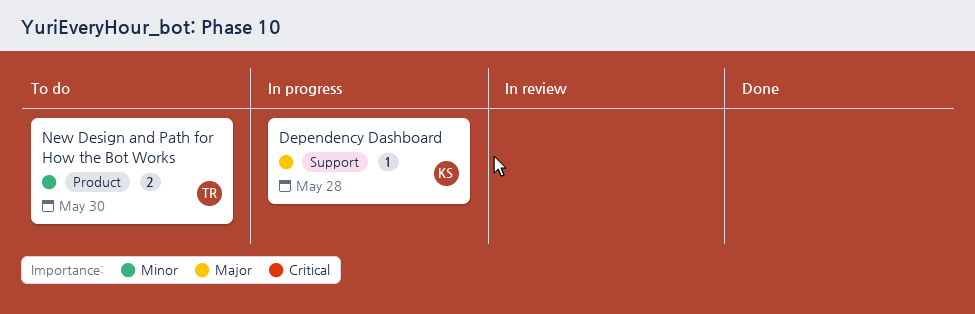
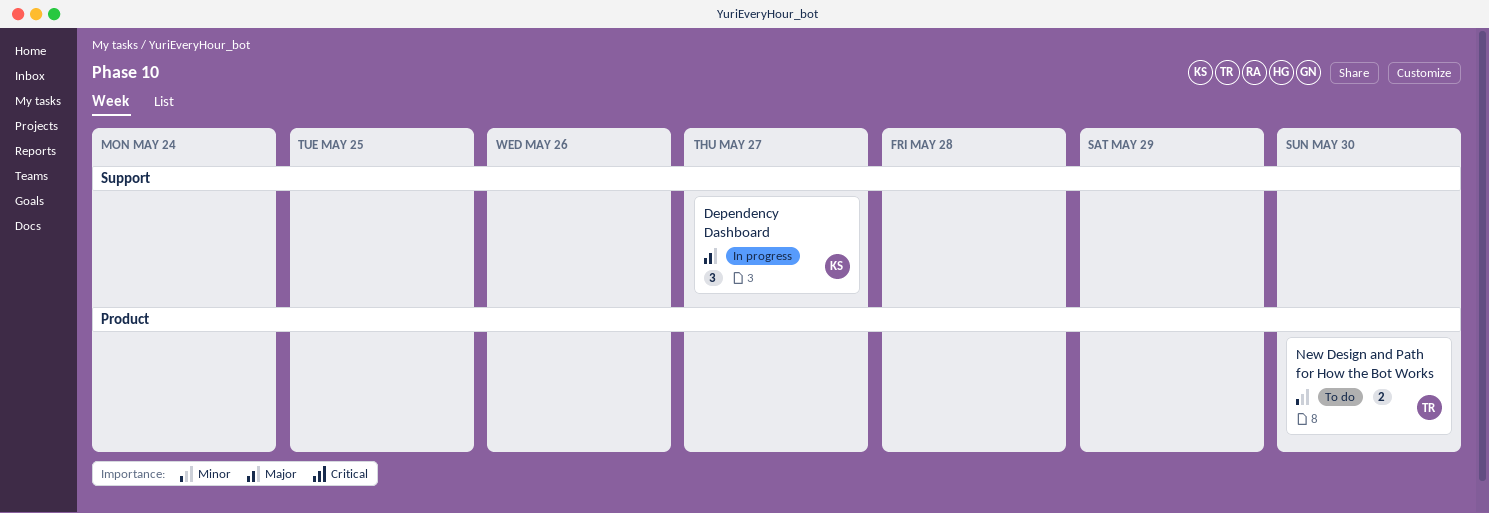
Dependency Dashboard, estimate: 1 -> 3
Dependency Dashboard, due: May 28 -> May 27

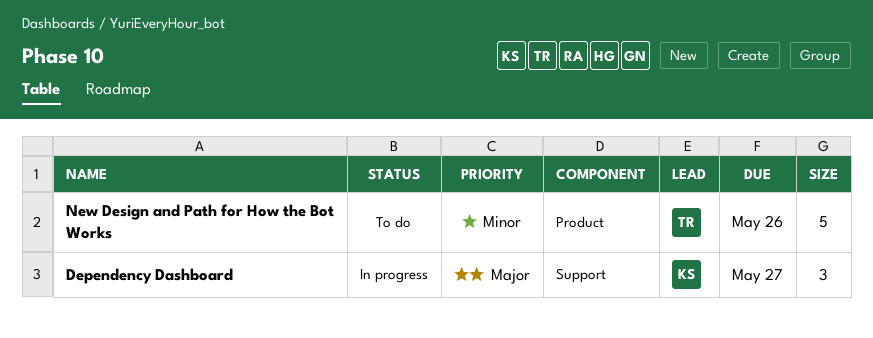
New Design and Path for How the Bot Works, estimate: 2 -> 5
New Design and Path for How the Bot Works, due: May 30 -> May 26

